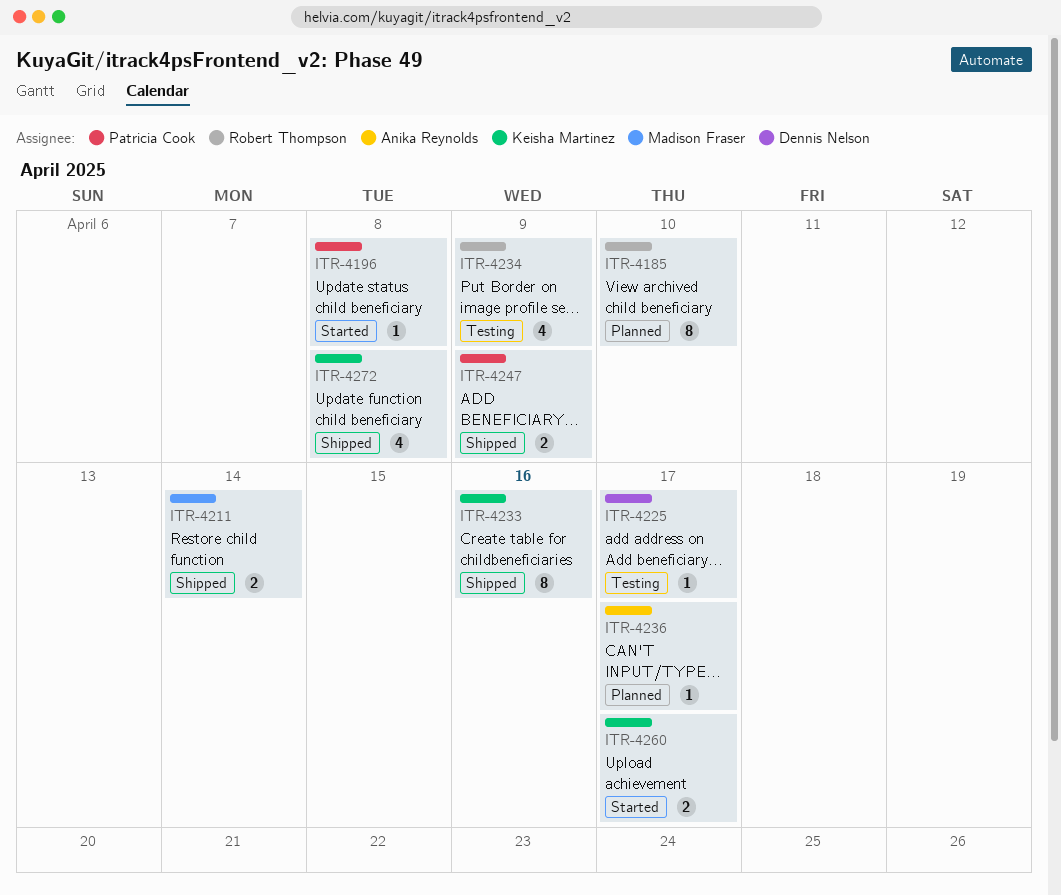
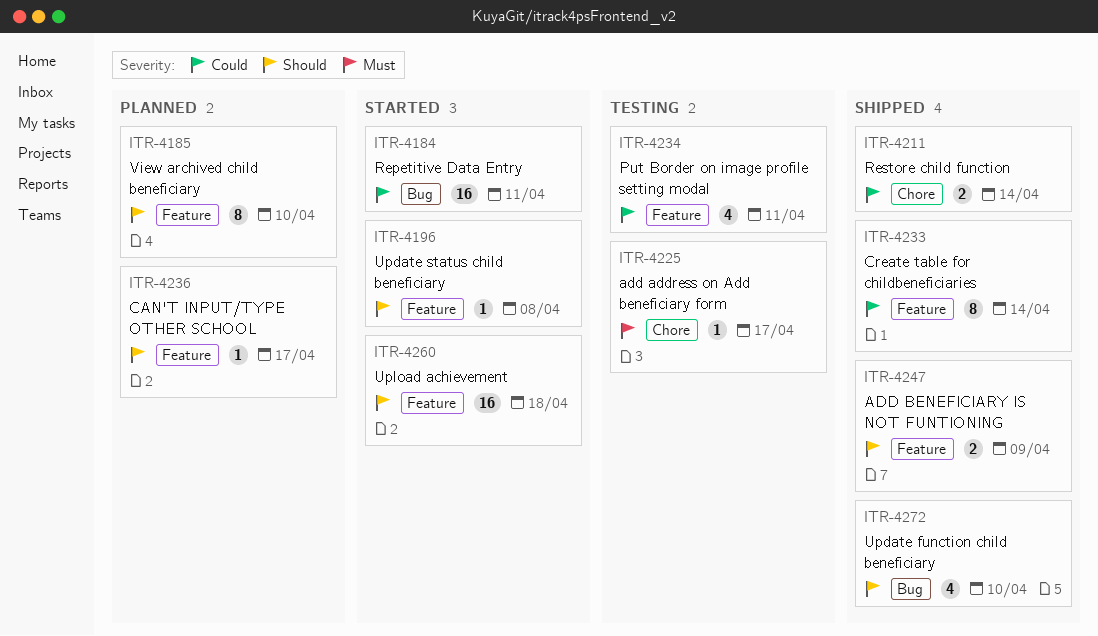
ITR-4184: none -> present
ITR-4233, due: Apr 16 -> Apr 14
ITR-4234, due: Apr 9 -> Apr 11
ITR-4260, estimate: 2 -> 16
ITR-4260, due: Apr 17 -> Apr 18
ITR-4272, due: Apr 8 -> Apr 10

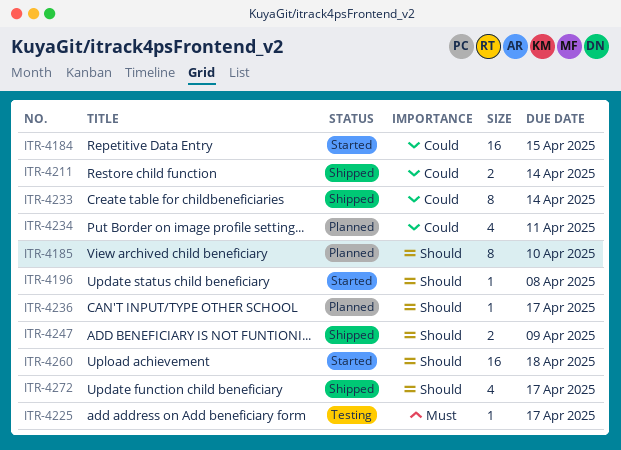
ITR-4184, due: Apr 11 -> Apr 15
ITR-4234, status: Testing -> Planned
ITR-4272, due: Apr 10 -> Apr 17

